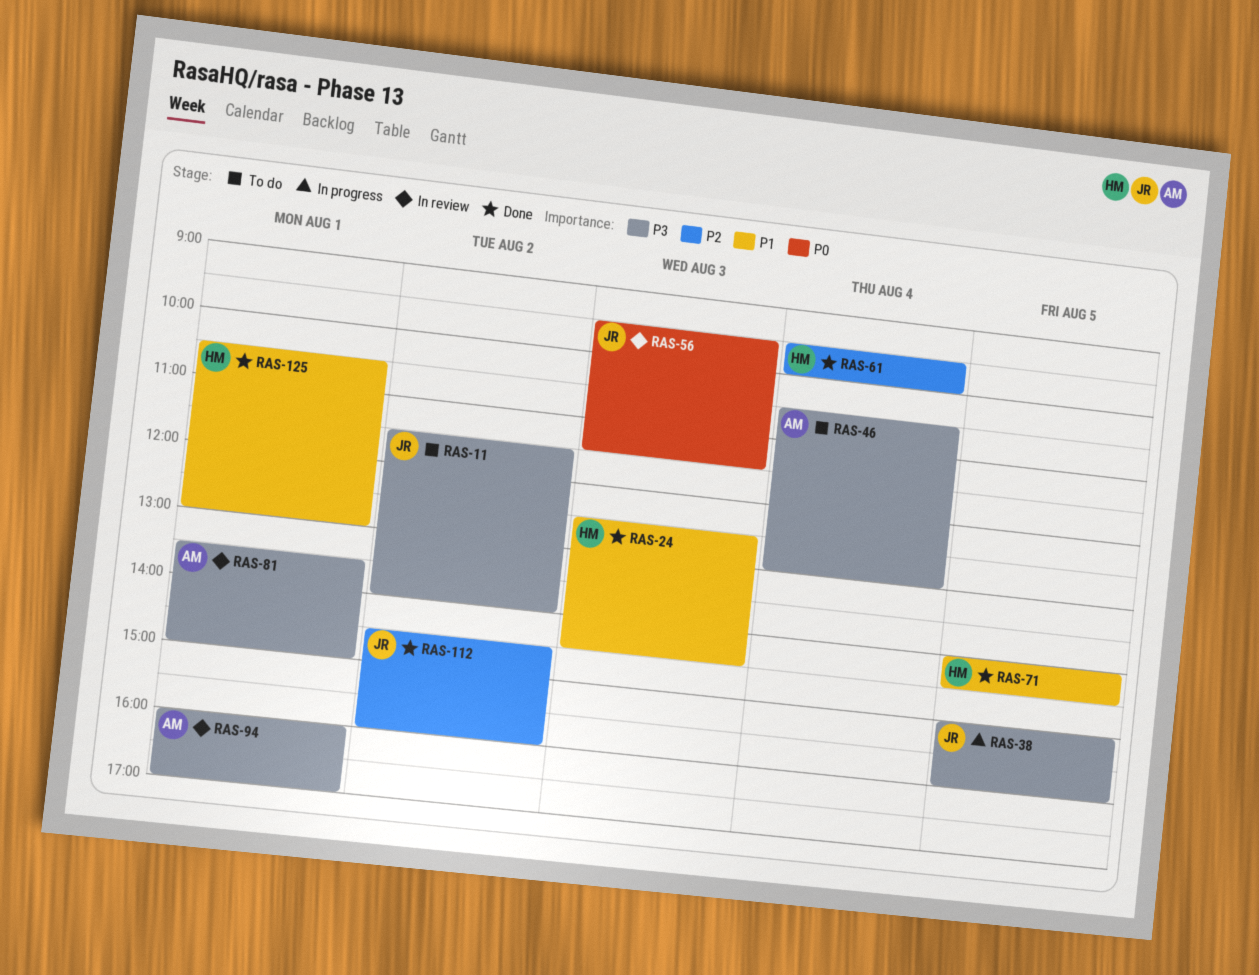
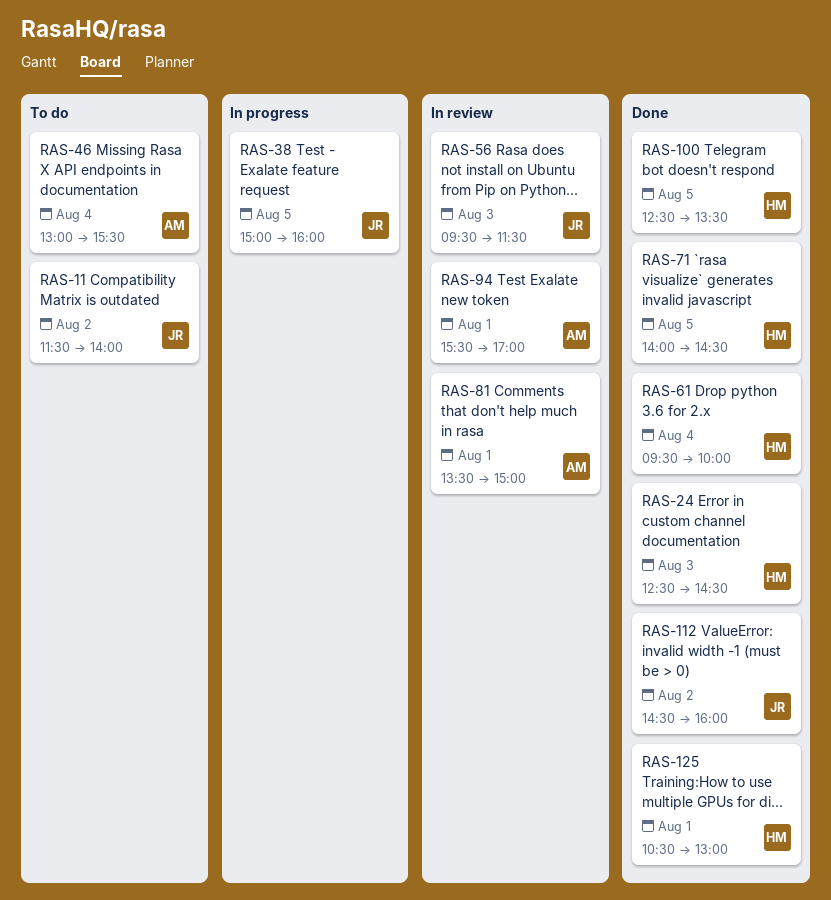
RAS-46, begins: 10:30 -> 13:00
RAS-46, ends: 13:00 -> 15:30
RAS-94, begins: 16:00 -> 15:30
RAS-100: none -> present

